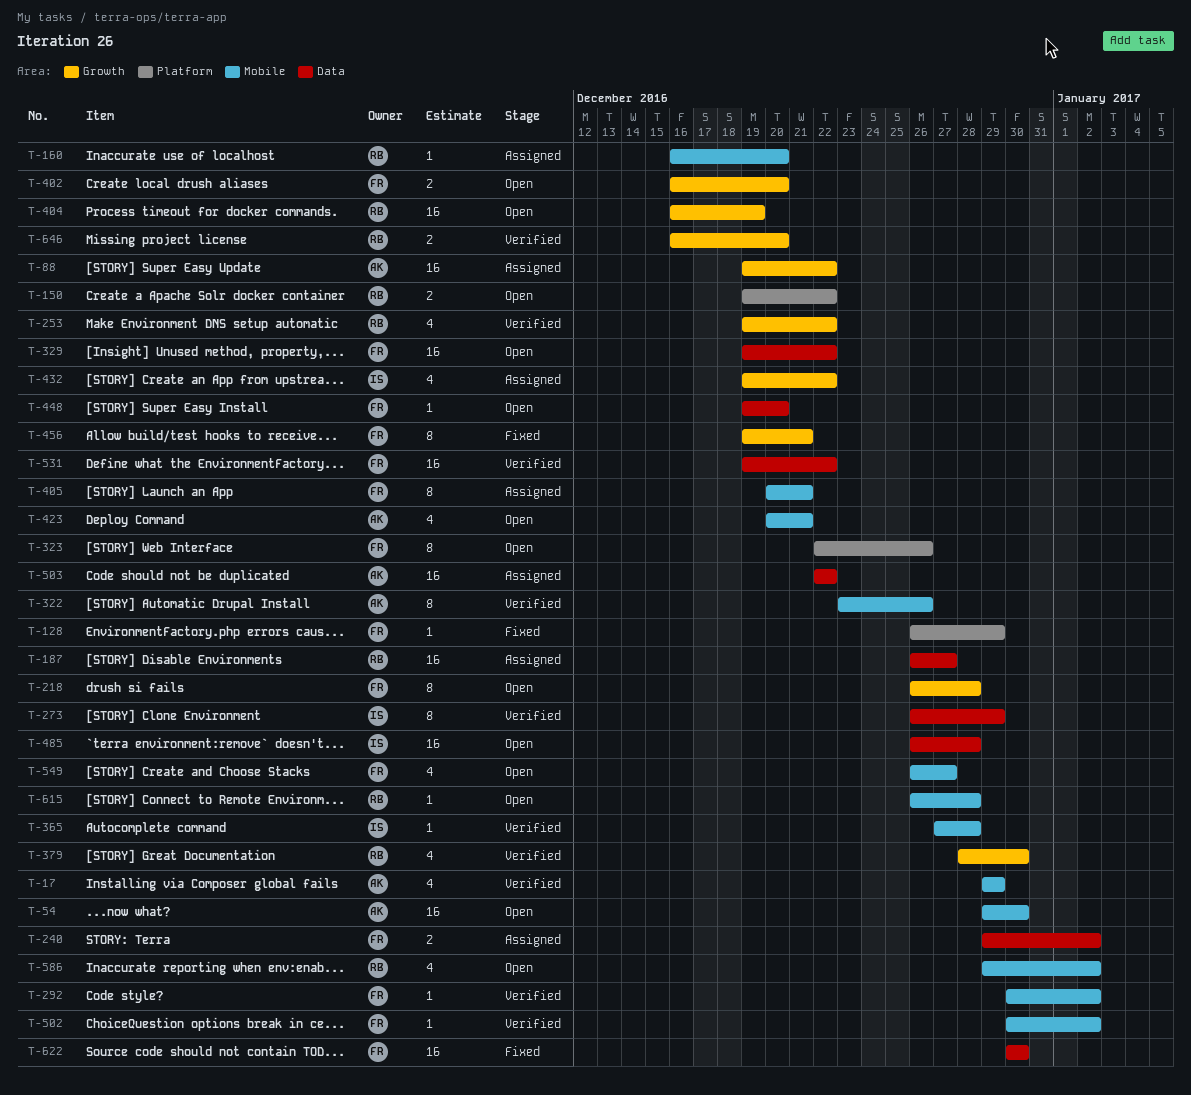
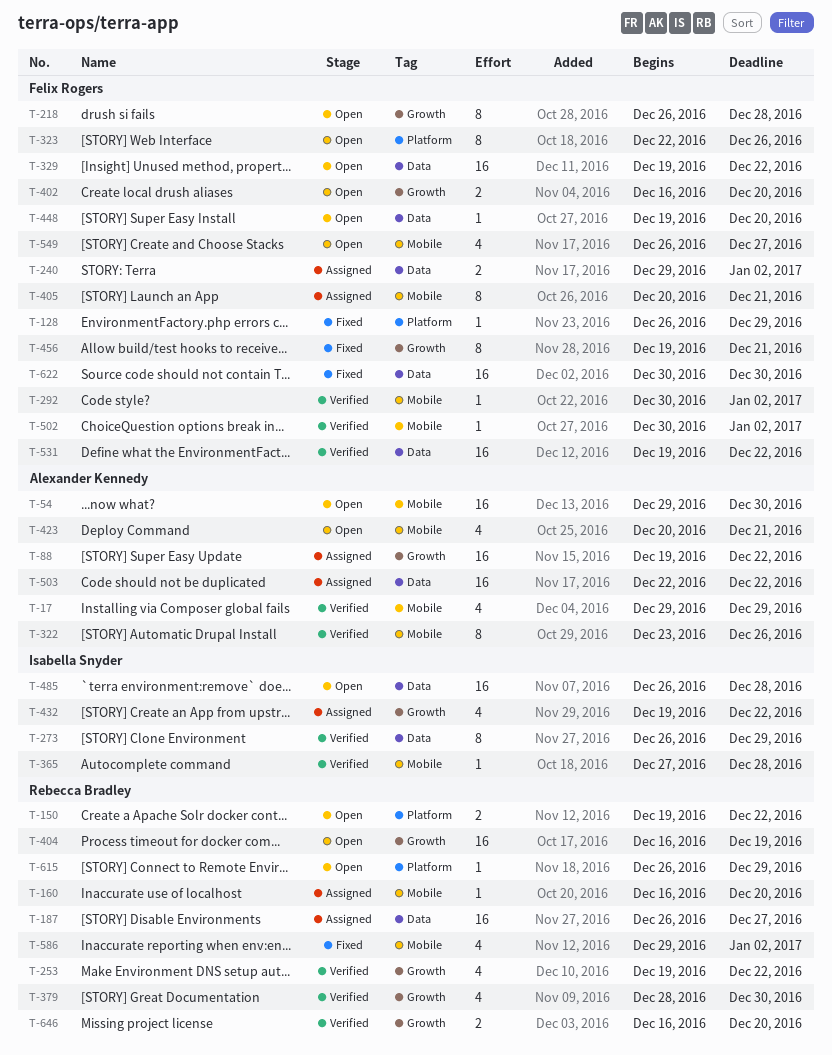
T-586, status: Open -> Fixed
T-615, label: Mobile -> Platform
T-615, due: Dec 28 -> Dec 29

